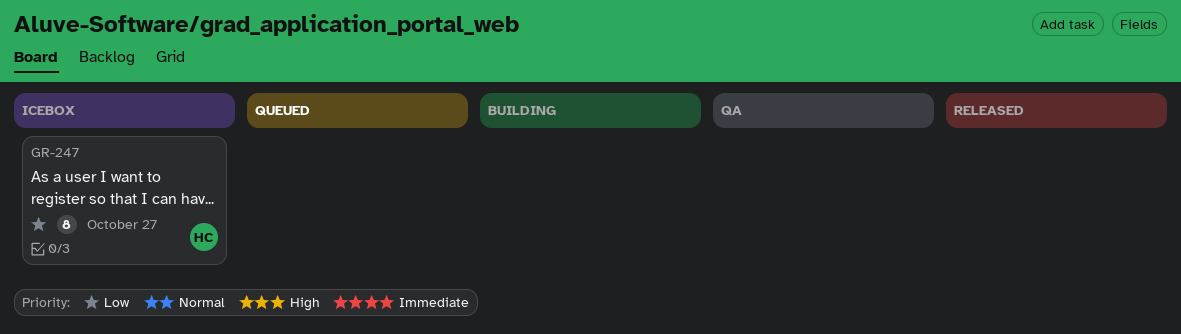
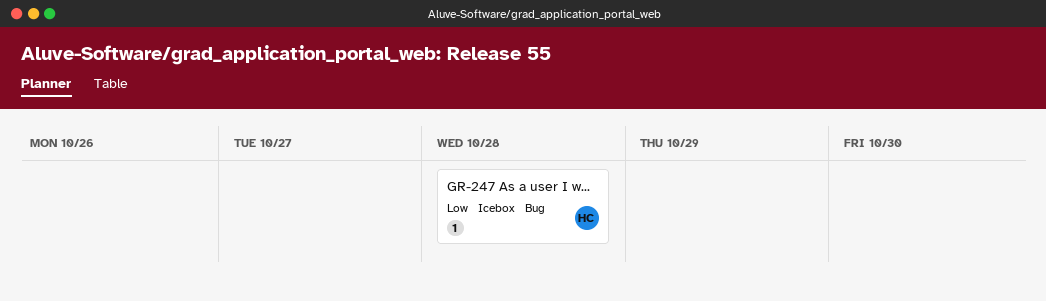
GR-247, estimate: 8 -> 1
GR-247, due: Oct 27 -> Oct 28

